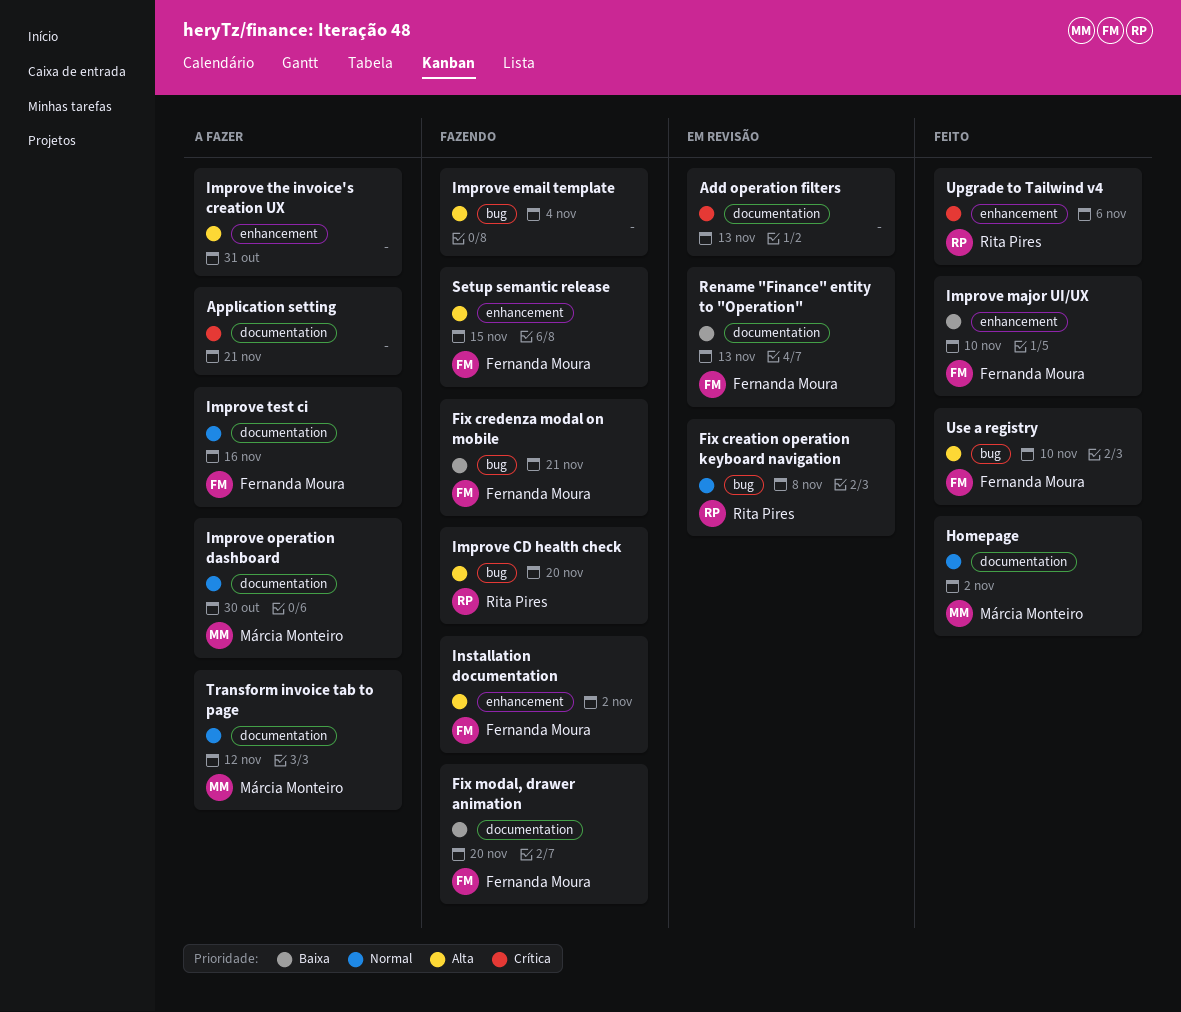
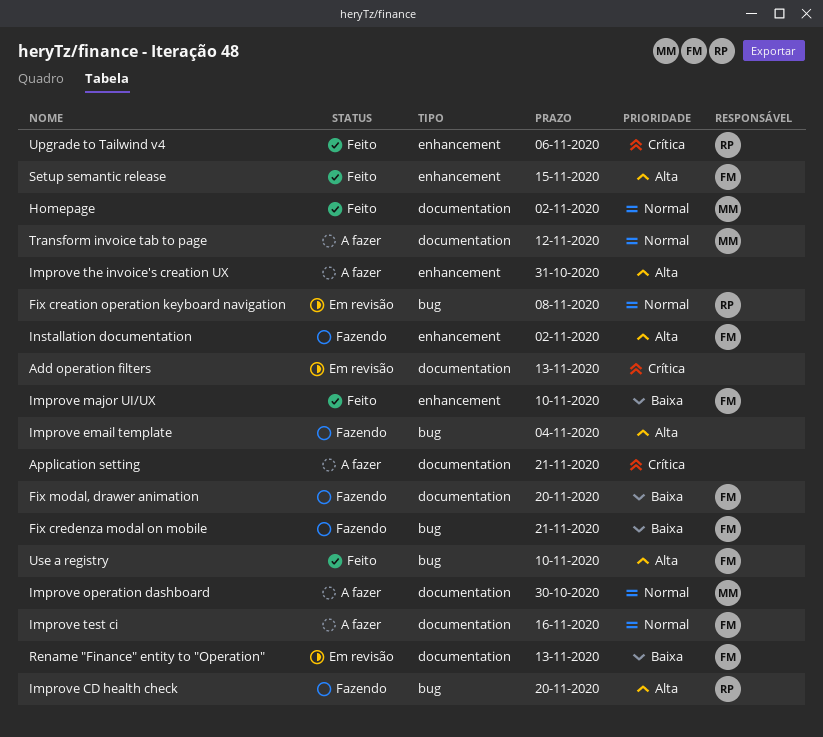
Setup semantic release, status: Fazendo -> Feito

